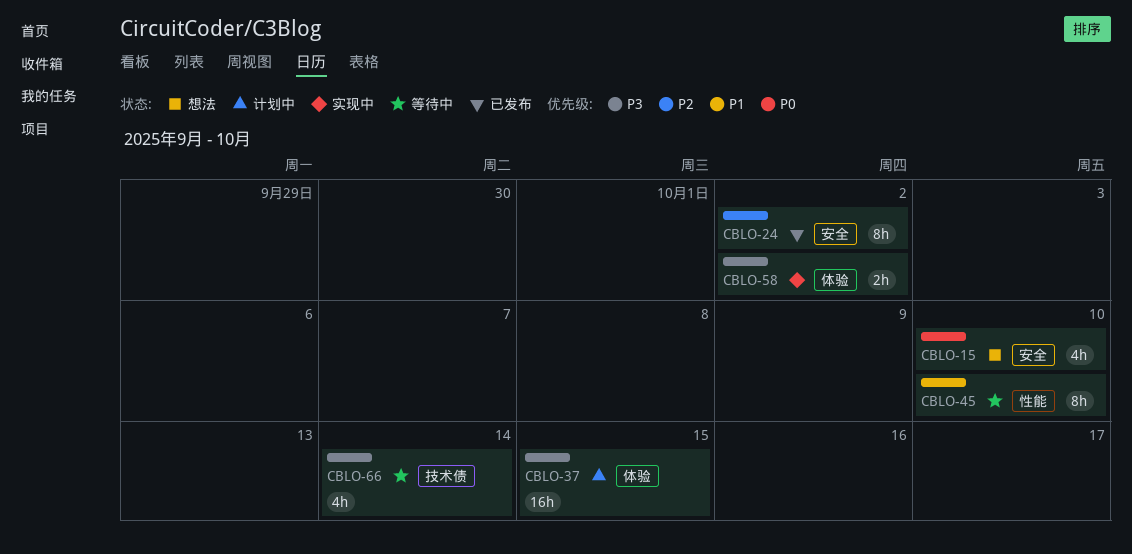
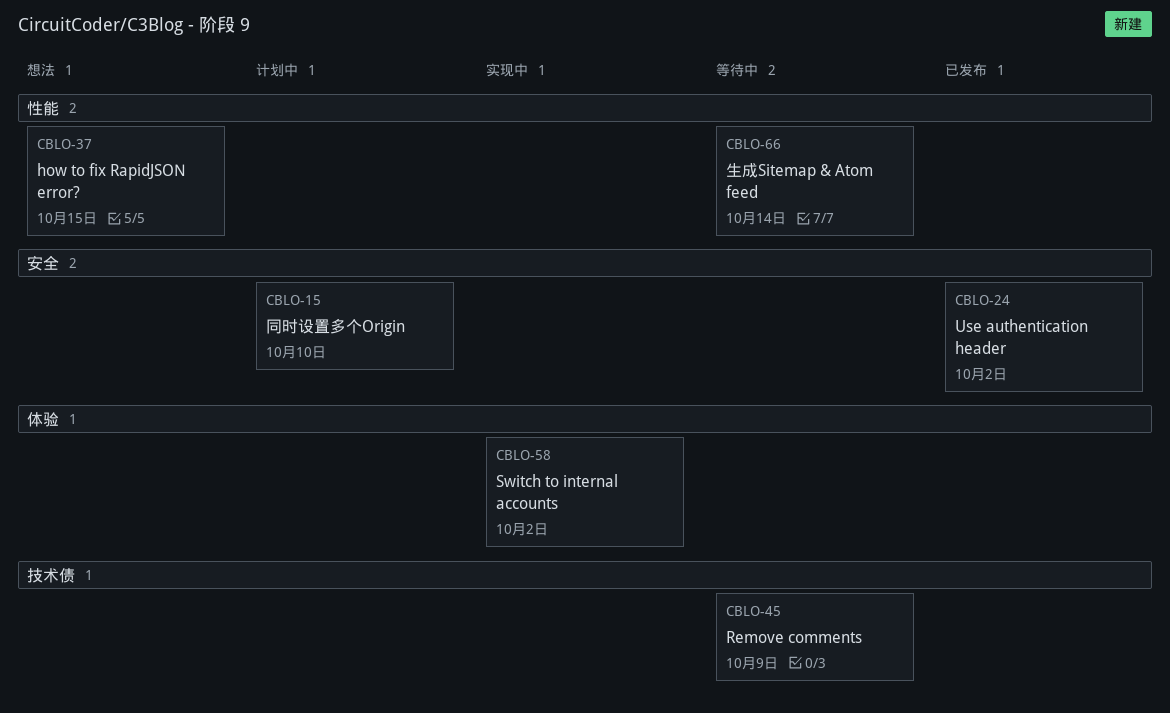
CBLO-15, status: 想法 -> 计划中
CBLO-37, status: 计划中 -> 想法
CBLO-37, label: 体验 -> 性能
CBLO-45, label: 性能 -> 技术债
CBLO-45, due: Oct 10 -> Oct 9
CBLO-66, label: 技术债 -> 性能

